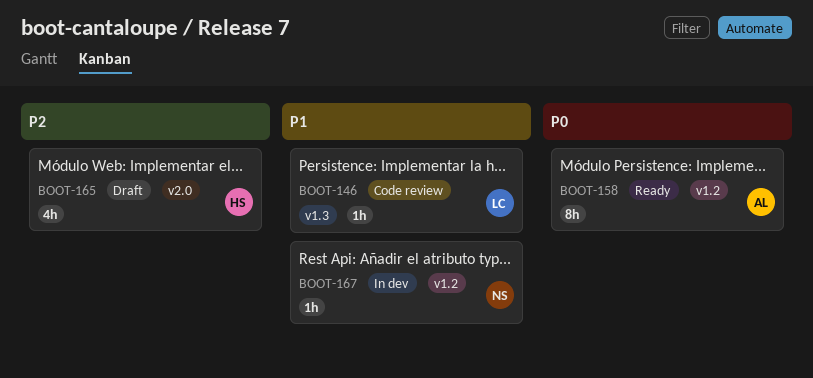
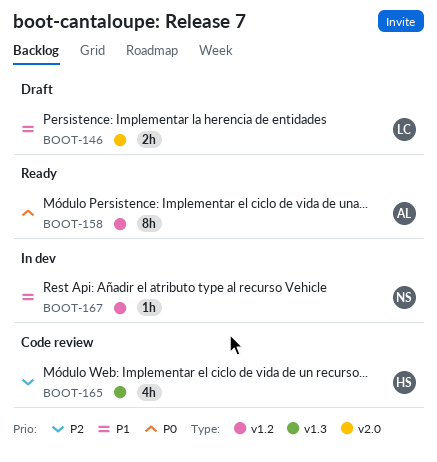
BOOT-146, status: Code review -> Draft
BOOT-146, label: v1.3 -> v2.0
BOOT-146, estimate: 1h -> 2h
BOOT-165, status: Draft -> Code review
BOOT-165, label: v2.0 -> v1.3

